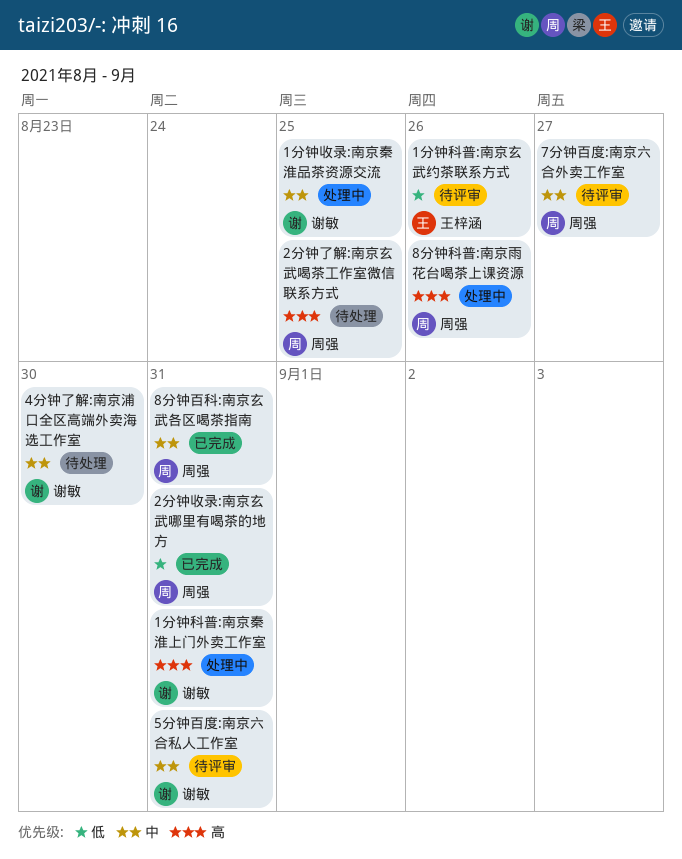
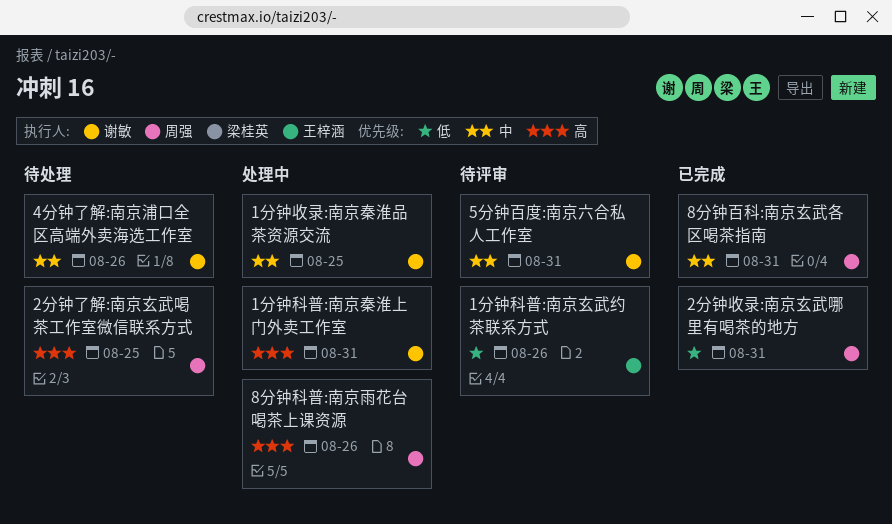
4分钟了解:南京浦口全区高端外卖海选工作室, due: Aug 30 -> Aug 26
7分钟百度:南京六合外卖工作室: present -> none

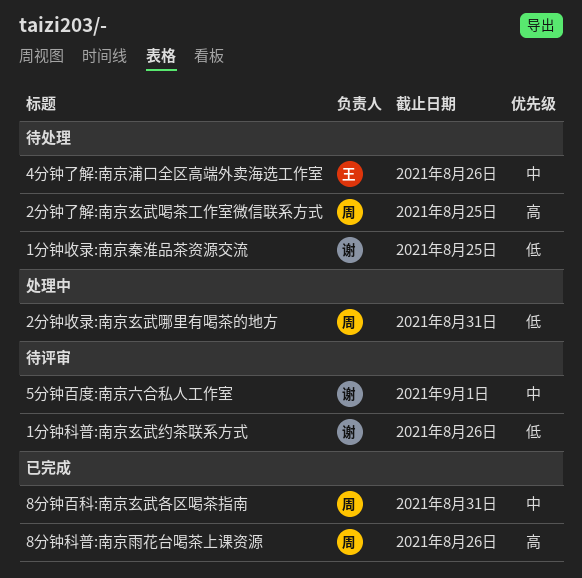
1分钟收录:南京秦淮品茶资源交流, status: 处理中 -> 待处理
1分钟收录:南京秦淮品茶资源交流, priority: 中 -> 低
1分钟科普:南京玄武约茶联系方式, owner: 王梓涵 -> 谢敏
1分钟科普:南京秦淮上门外卖工作室: present -> none
2分钟收录:南京玄武哪里有喝茶的地方, status: 已完成 -> 处理中
4分钟了解:南京浦口全区高端外卖海选工作室, owner: 谢敏 -> 王梓涵
5分钟百度:南京六合私人工作室, due: Aug 31 -> Sep 1
8分钟科普:南京雨花台喝茶上课资源, status: 处理中 -> 已完成

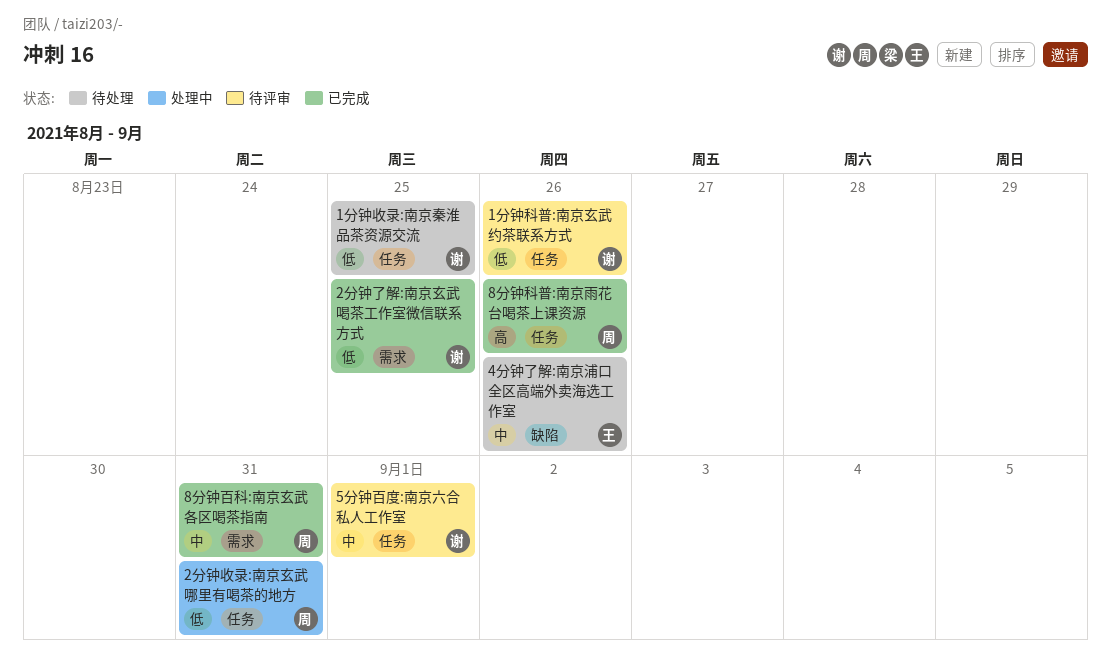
2分钟了解:南京玄武喝茶工作室微信联系方式, status: 待处理 -> 已完成
2分钟了解:南京玄武喝茶工作室微信联系方式, owner: 周 -> 谢
2分钟了解:南京玄武喝茶工作室微信联系方式, priority: 高 -> 低

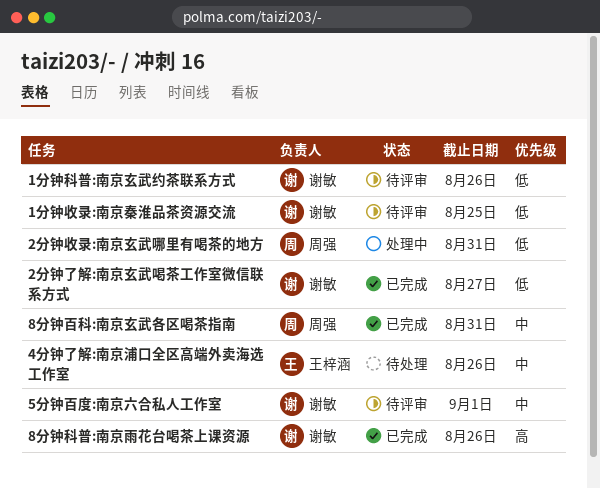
1分钟收录:南京秦淮品茶资源交流, status: 待处理 -> 待评审
2分钟了解:南京玄武喝茶工作室微信联系方式, due: Aug 25 -> Aug 27
8分钟科普:南京雨花台喝茶上课资源, owner: 周强 -> 谢敏

